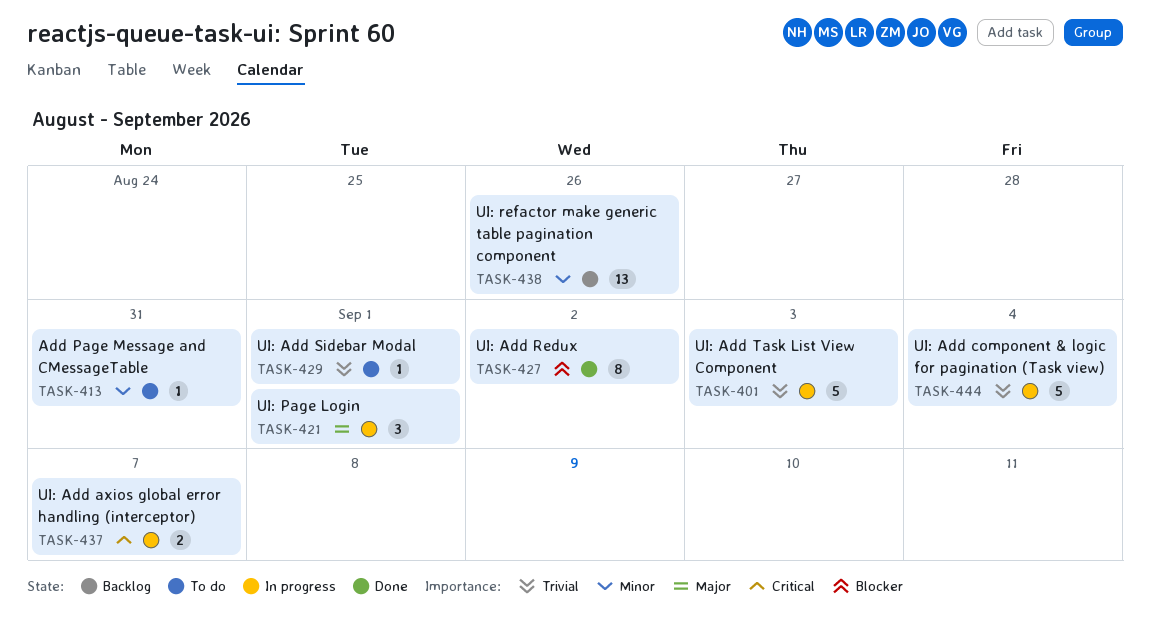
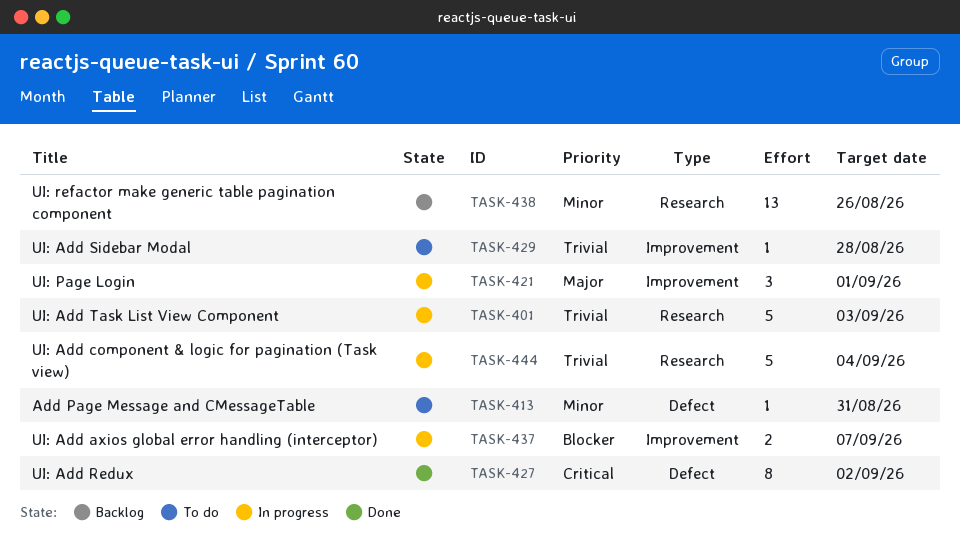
TASK-427, priority: Blocker -> Critical
TASK-429, due: Sep 1 -> Aug 28
TASK-437, priority: Critical -> Blocker

